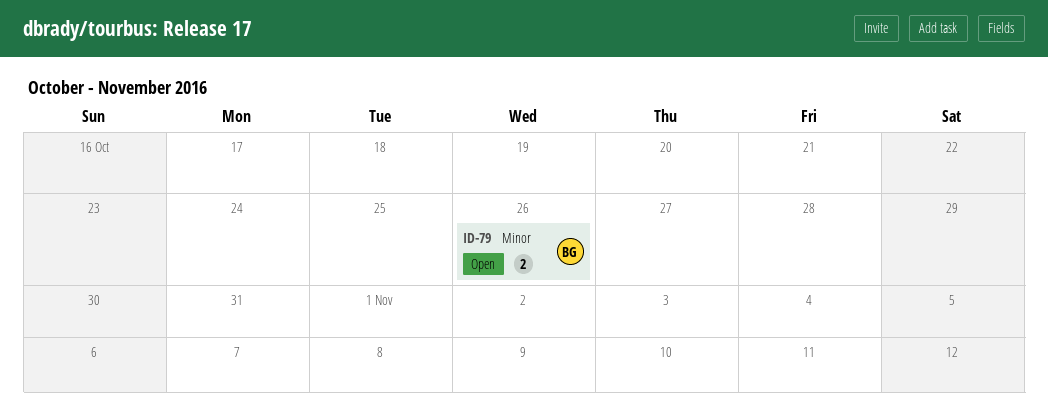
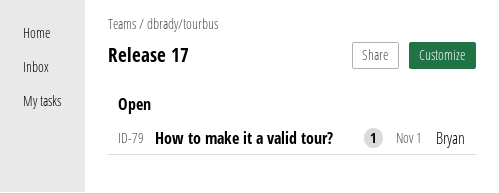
ID-79, estimate: 2 -> 1
ID-79, due: Oct 26 -> Nov 1

